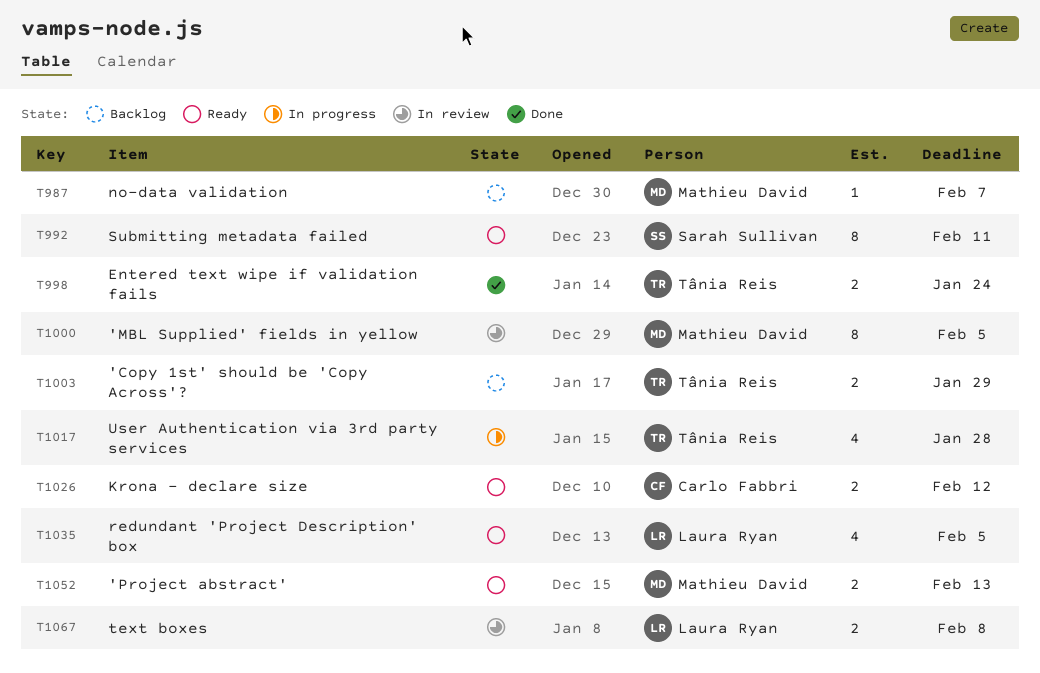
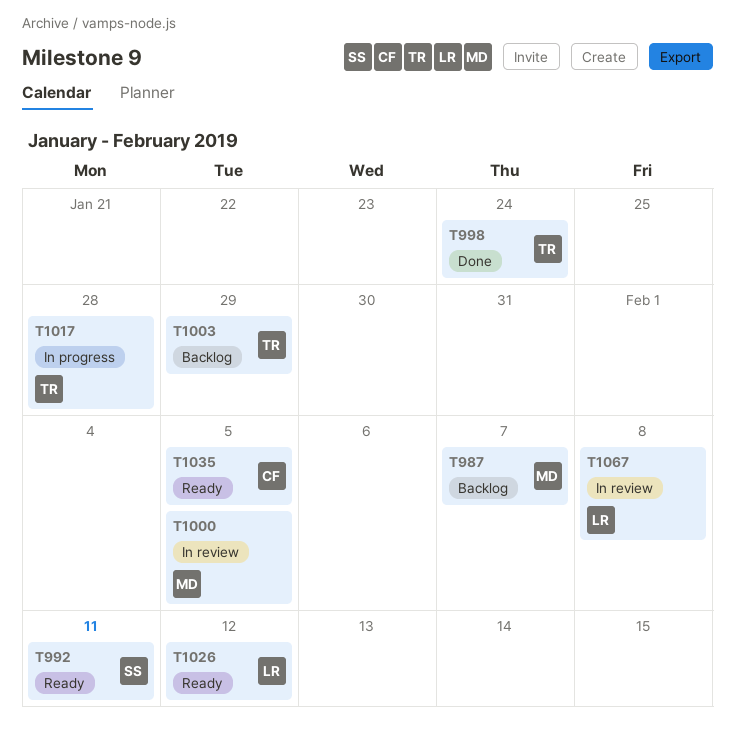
T1026, owner: Carlo Fabbri -> Laura Ryan
T1035, owner: Laura Ryan -> Carlo Fabbri
T1052: present -> none

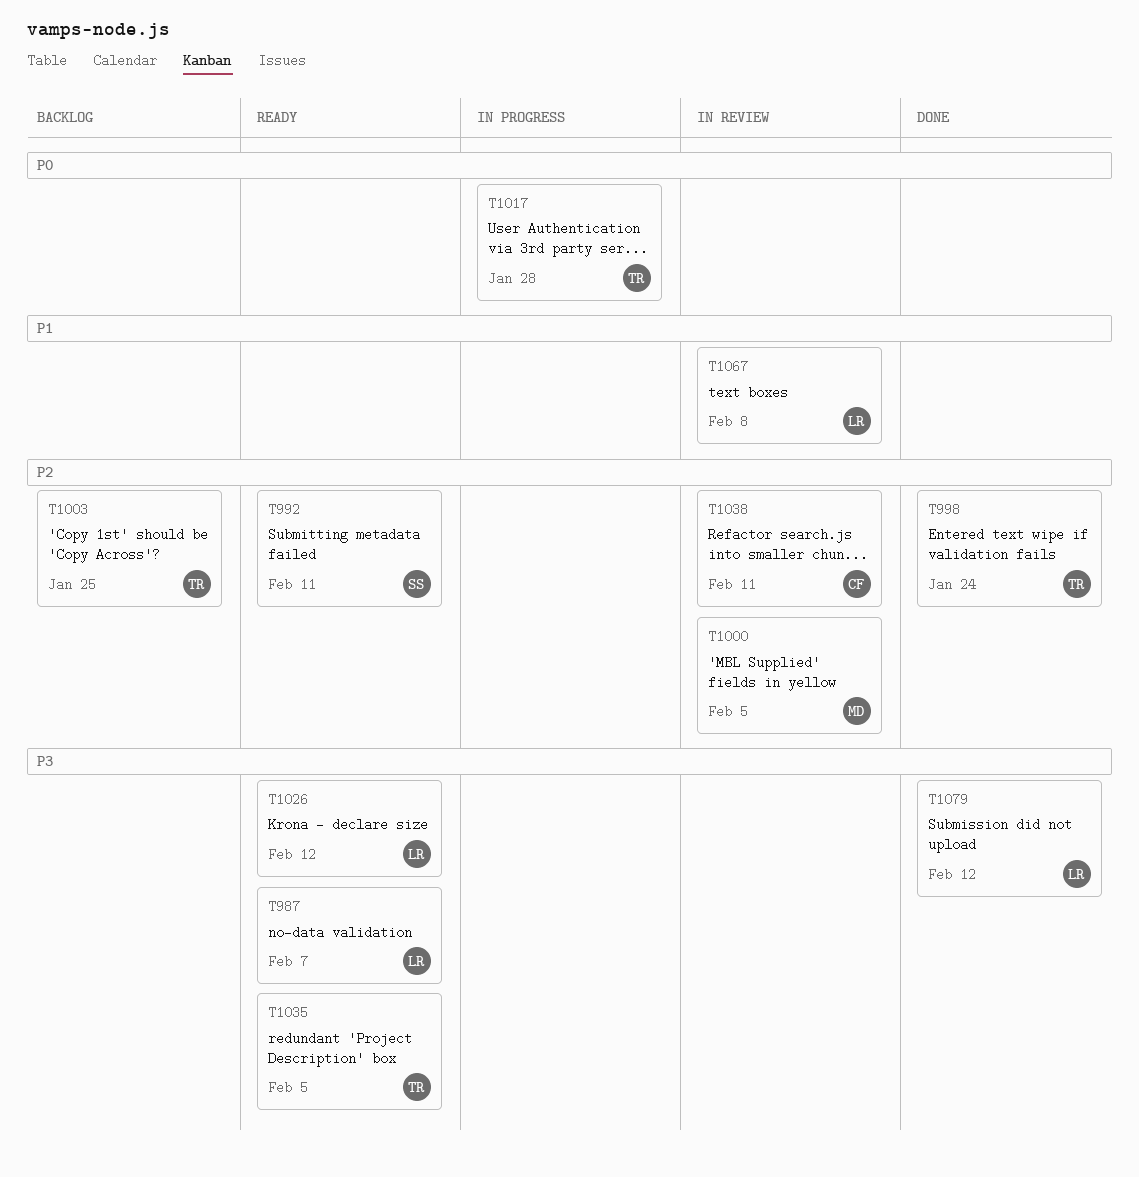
T987, status: Backlog -> Ready
T987, owner: MD -> LR
T1003, due: Jan 29 -> Jan 25
T1035, owner: CF -> TR
T1038: none -> present
T1079: none -> present

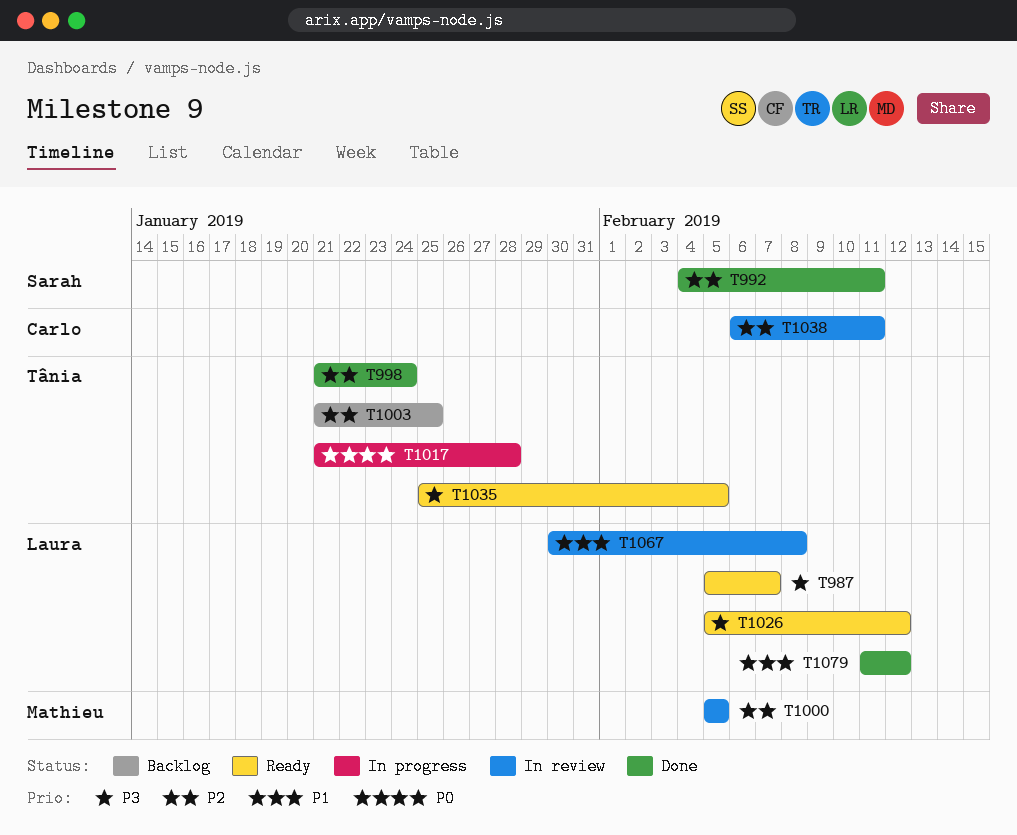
T992, status: Ready -> Done
T1079, priority: P3 -> P1

